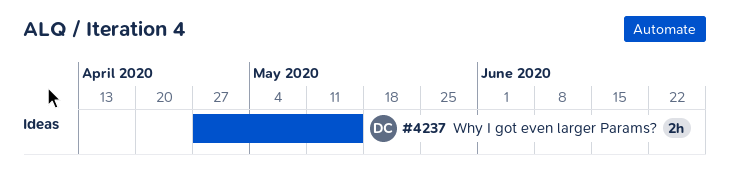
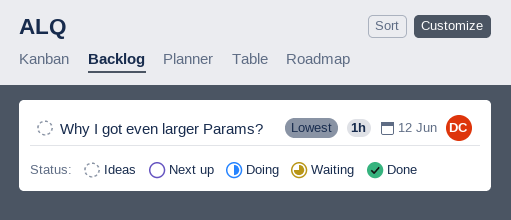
Why I got even larger Params?, estimate: 2h -> 1h
Why I got even larger Params?, due: May 15 -> Jun 12

